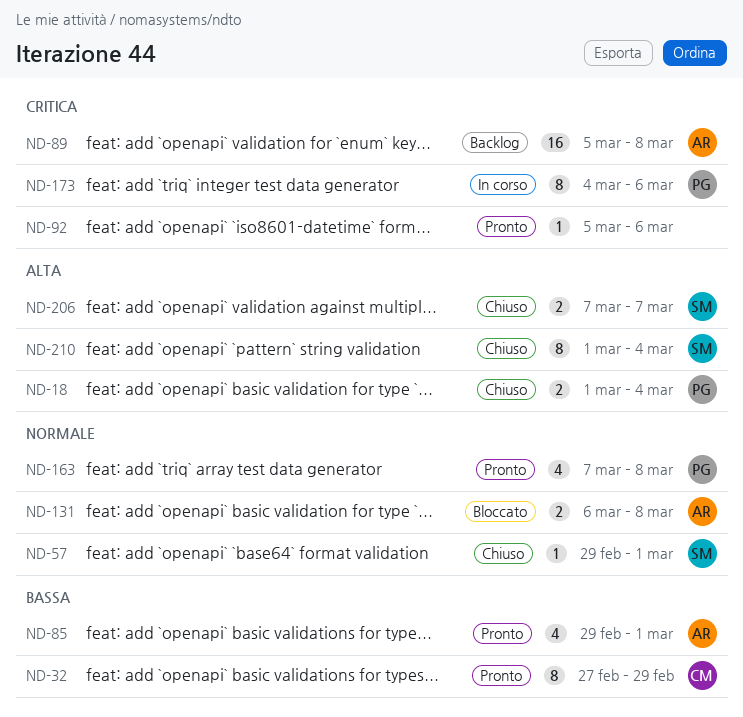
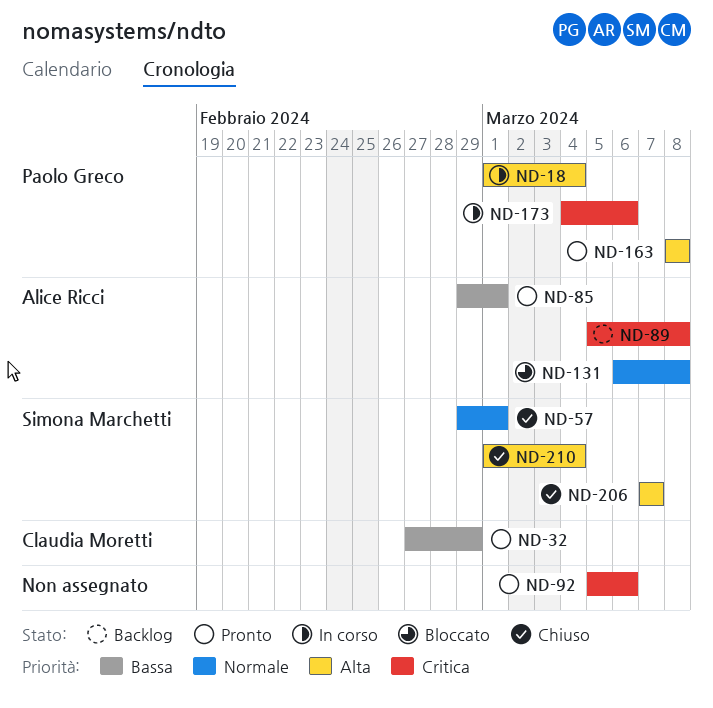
ND-18, status: Chiuso -> In corso
ND-163, priority: Normale -> Alta
ND-163, start: Mar 7 -> Mar 8

